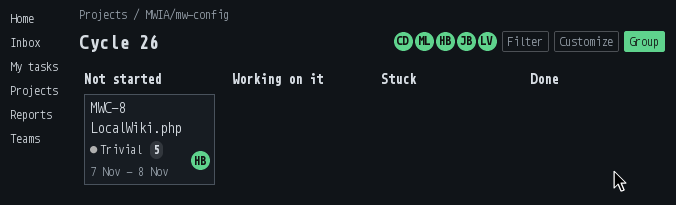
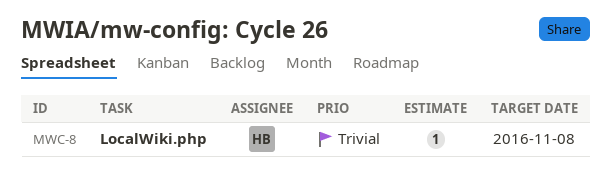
MWC-8, estimate: 5 -> 1

